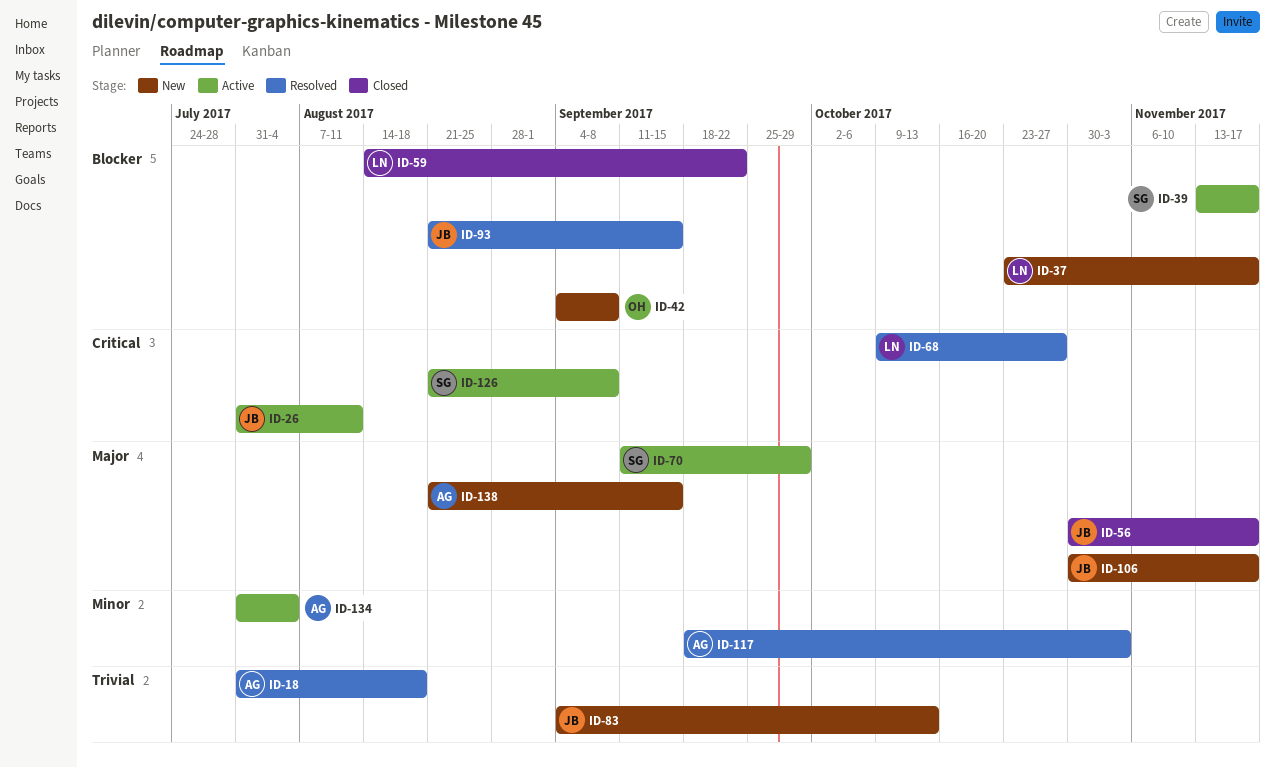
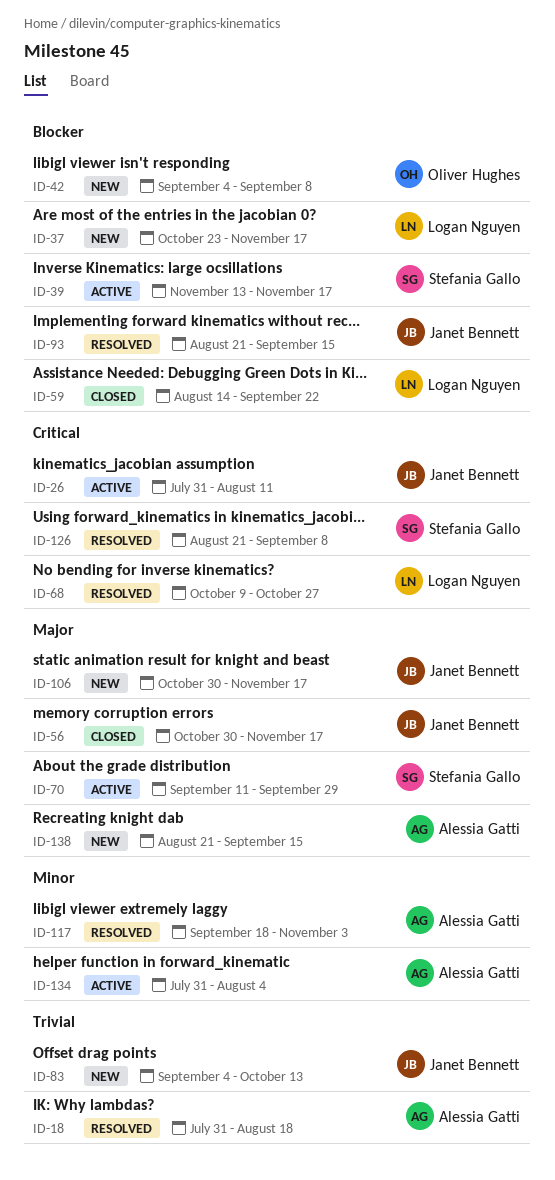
ID-126, status: Active -> Resolved

